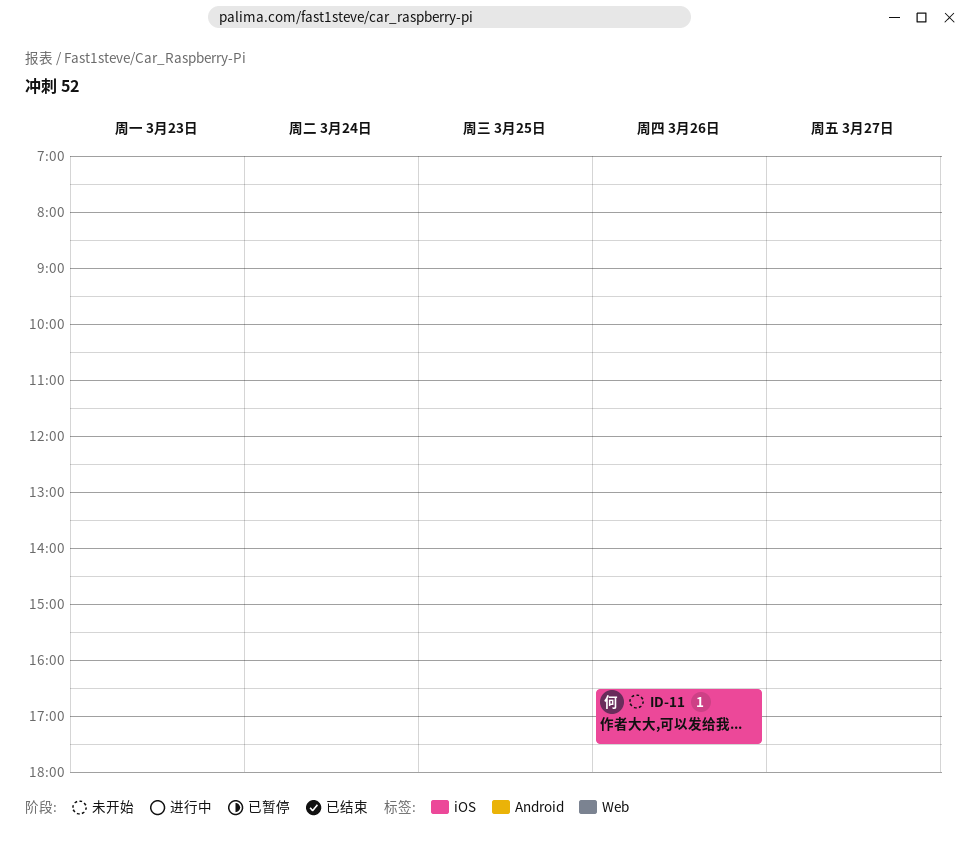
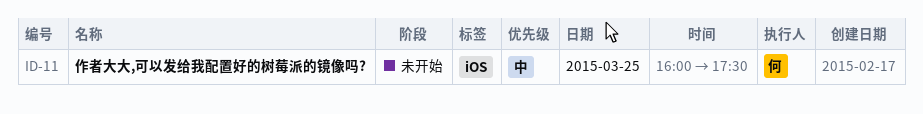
ID-11, day: Mar 26 -> Mar 25
ID-11, begins: 16:30 -> 16:00

